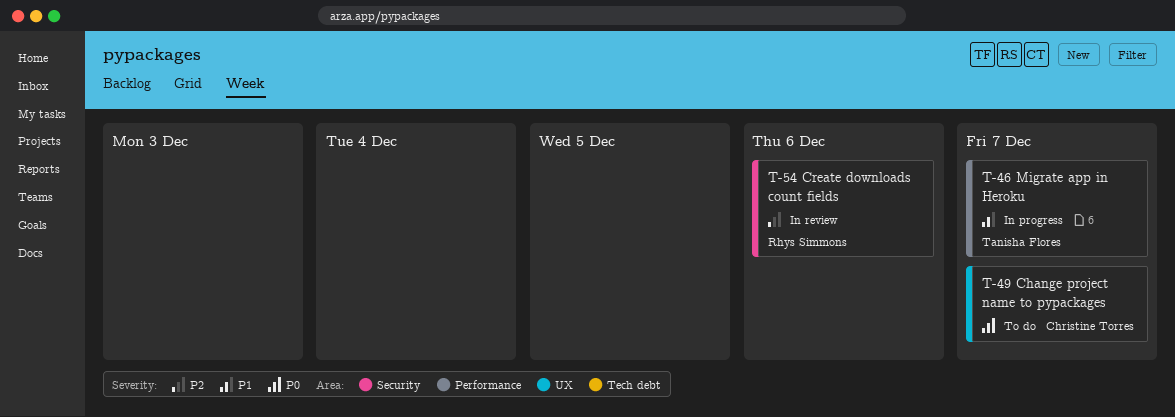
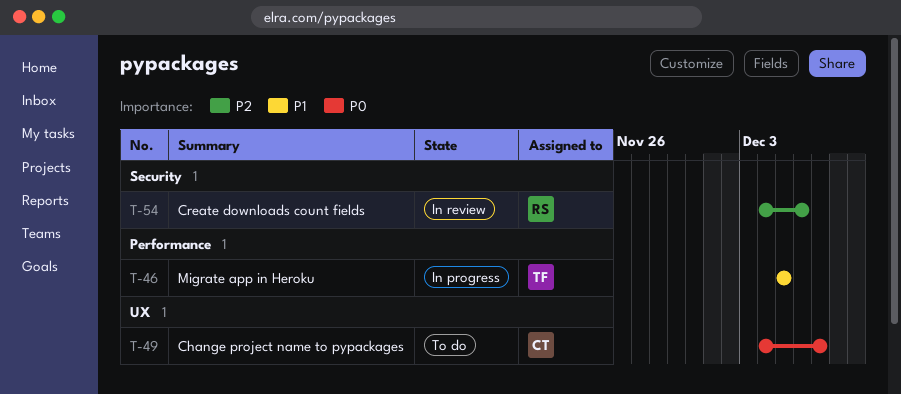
T-46, due: Dec 7 -> Dec 5

